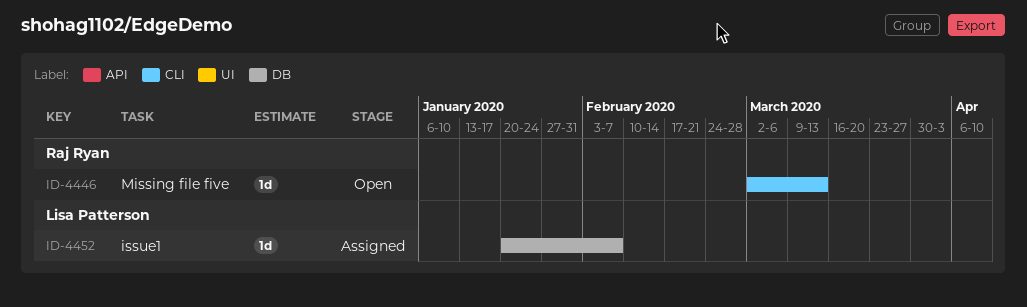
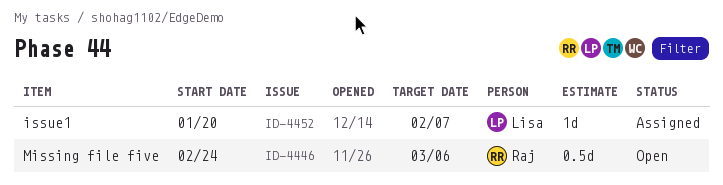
ID-4446, estimate: 1d -> 0.5d
ID-4446, start: Mar 2 -> Feb 24
ID-4446, due: Mar 13 -> Mar 6

